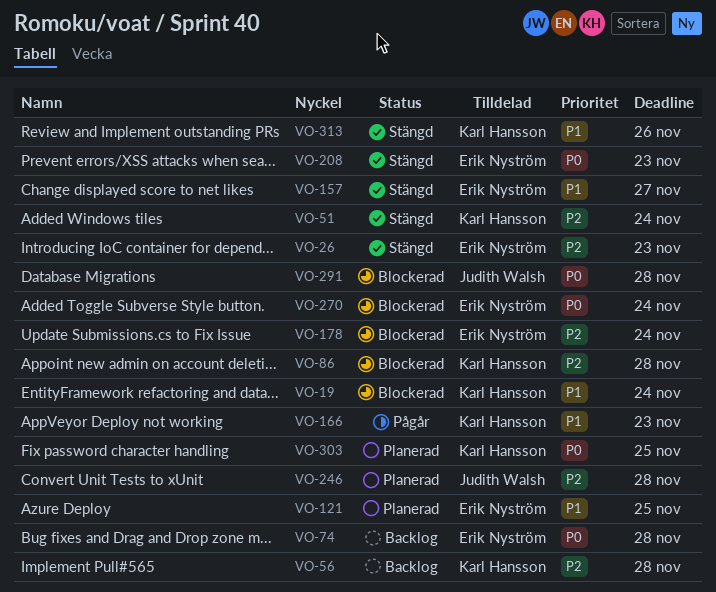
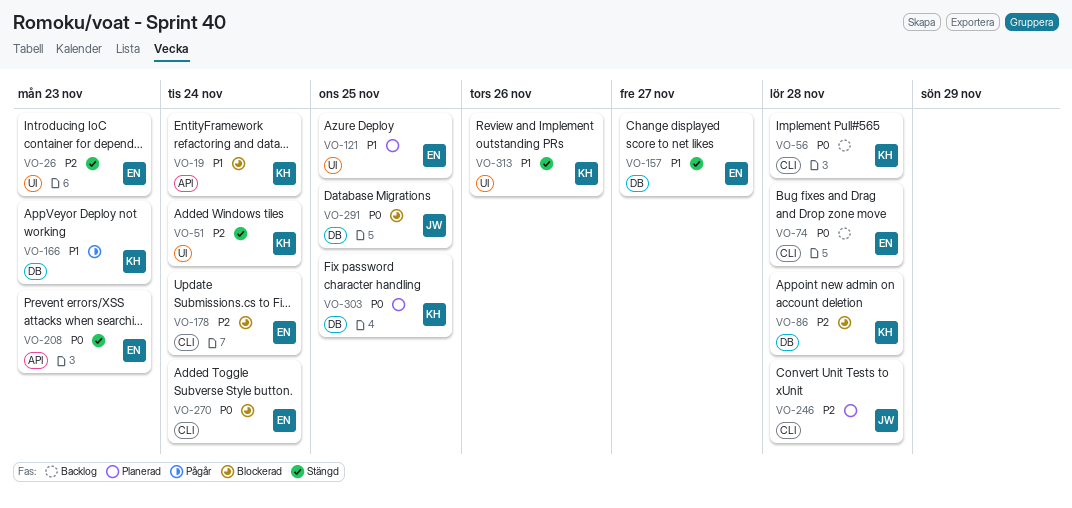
VO-56, priority: P2 -> P0
VO-291, due: Nov 28 -> Nov 25

